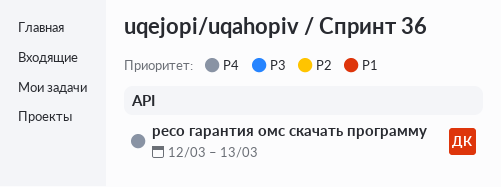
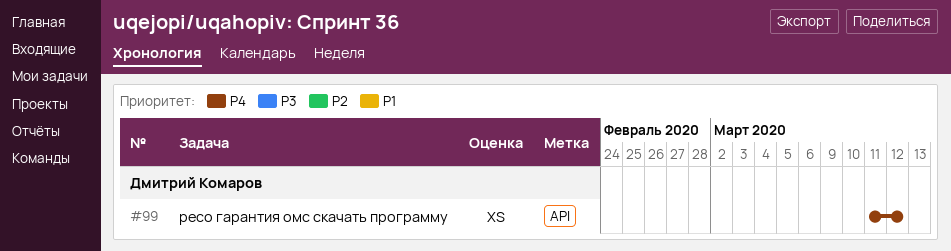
ресо гарантия омс скачать программу, start: Mar 12 -> Mar 11
ресо гарантия омс скачать программу, due: Mar 13 -> Mar 12

